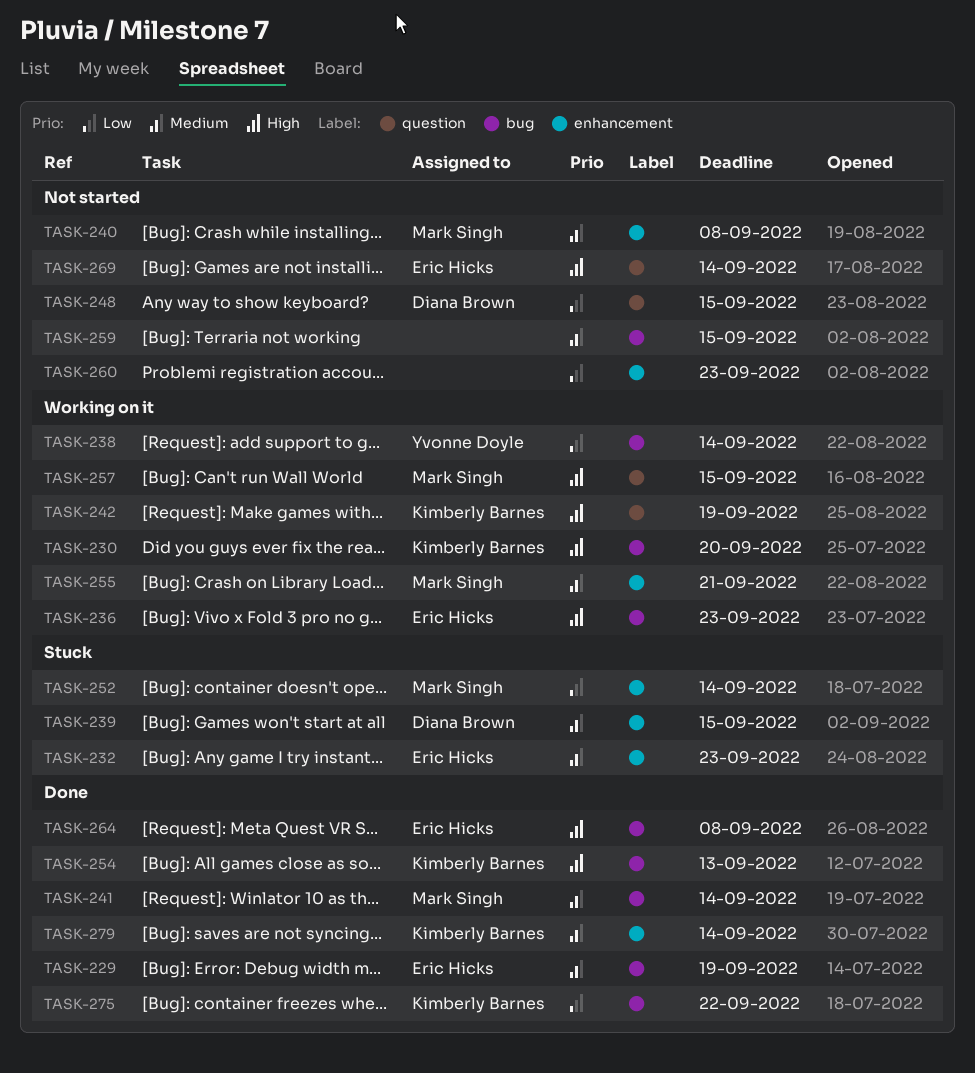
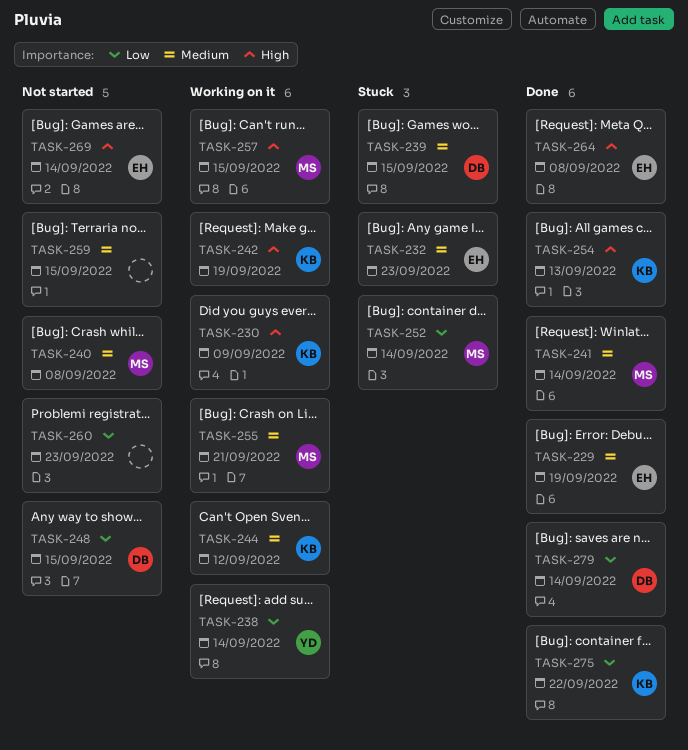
TASK-230, due: Sep 20 -> Sep 9
TASK-236: present -> none
TASK-244: none -> present
TASK-279, owner: Kimberly Barnes -> Diana Brown
TASK-279, priority: Medium -> Low

